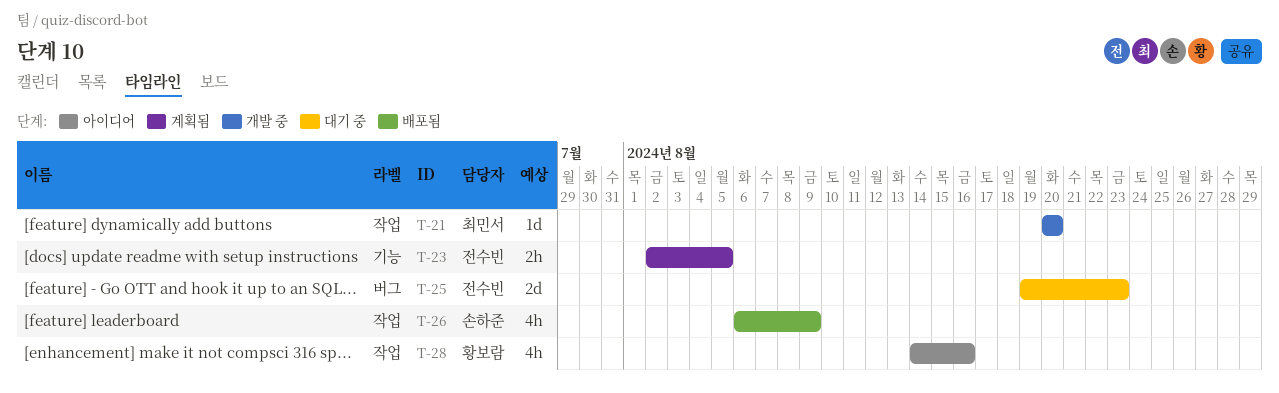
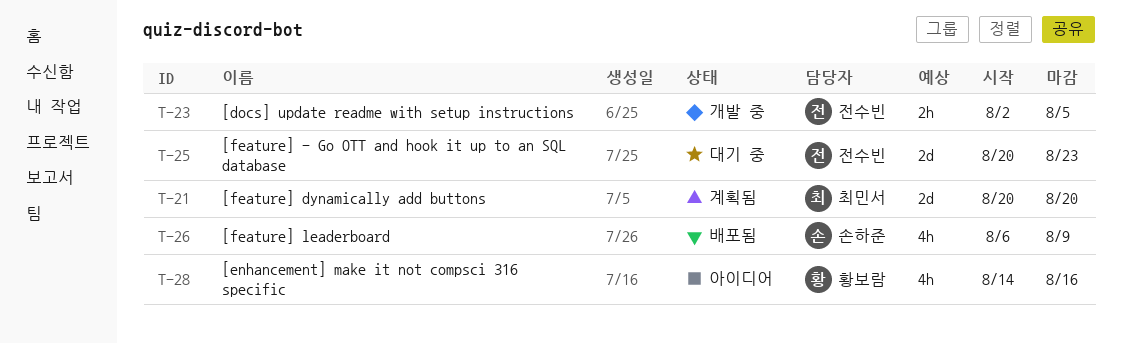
T-21, status: 개발 중 -> 계획됨
T-21, estimate: 1d -> 2d
T-23, status: 계획됨 -> 개발 중
T-25, start: Aug 19 -> Aug 20

